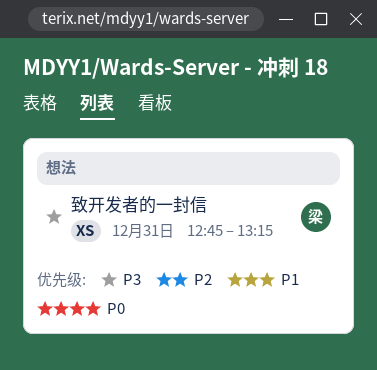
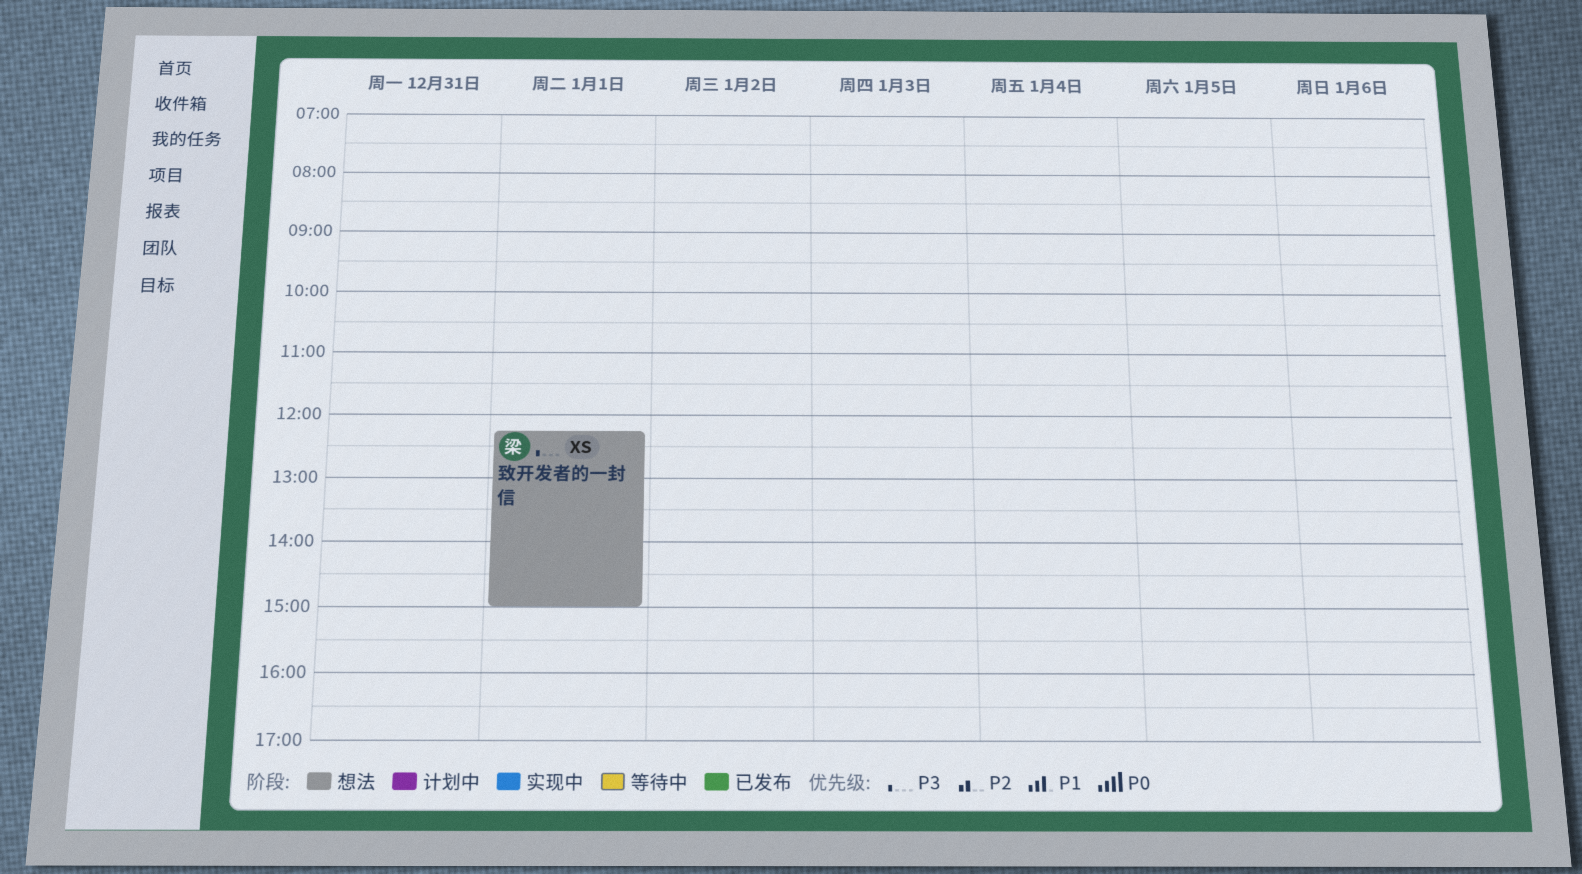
致开发者的一封信, day: Dec 31 -> Jan 1
致开发者的一封信, begins: 12:45 -> 12:15
致开发者的一封信, ends: 13:15 -> 15:00

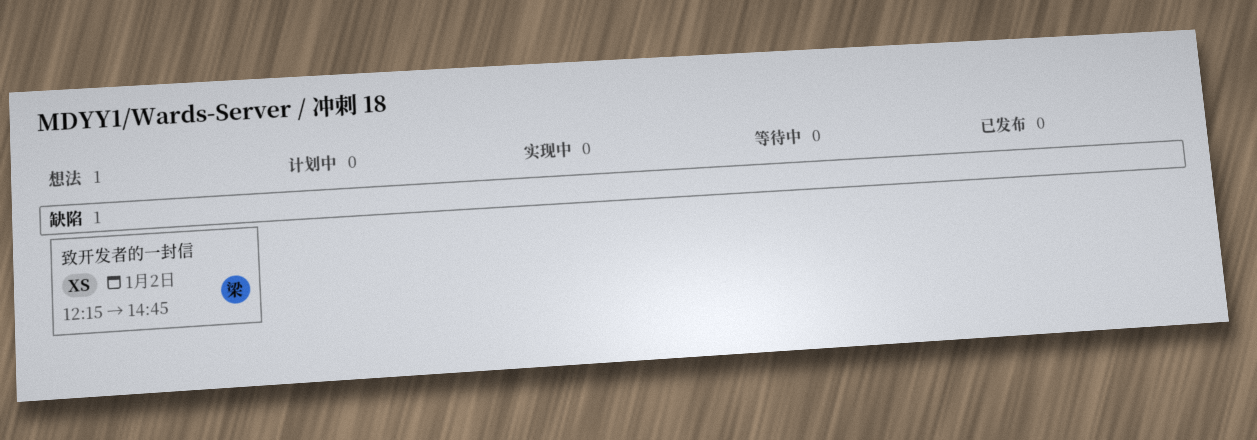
致开发者的一封信, day: Jan 1 -> Jan 2
致开发者的一封信, ends: 15:00 -> 14:45

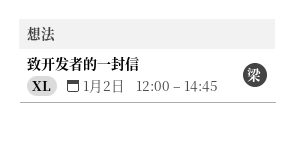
致开发者的一封信, estimate: XS -> XL
致开发者的一封信, begins: 12:15 -> 12:00

